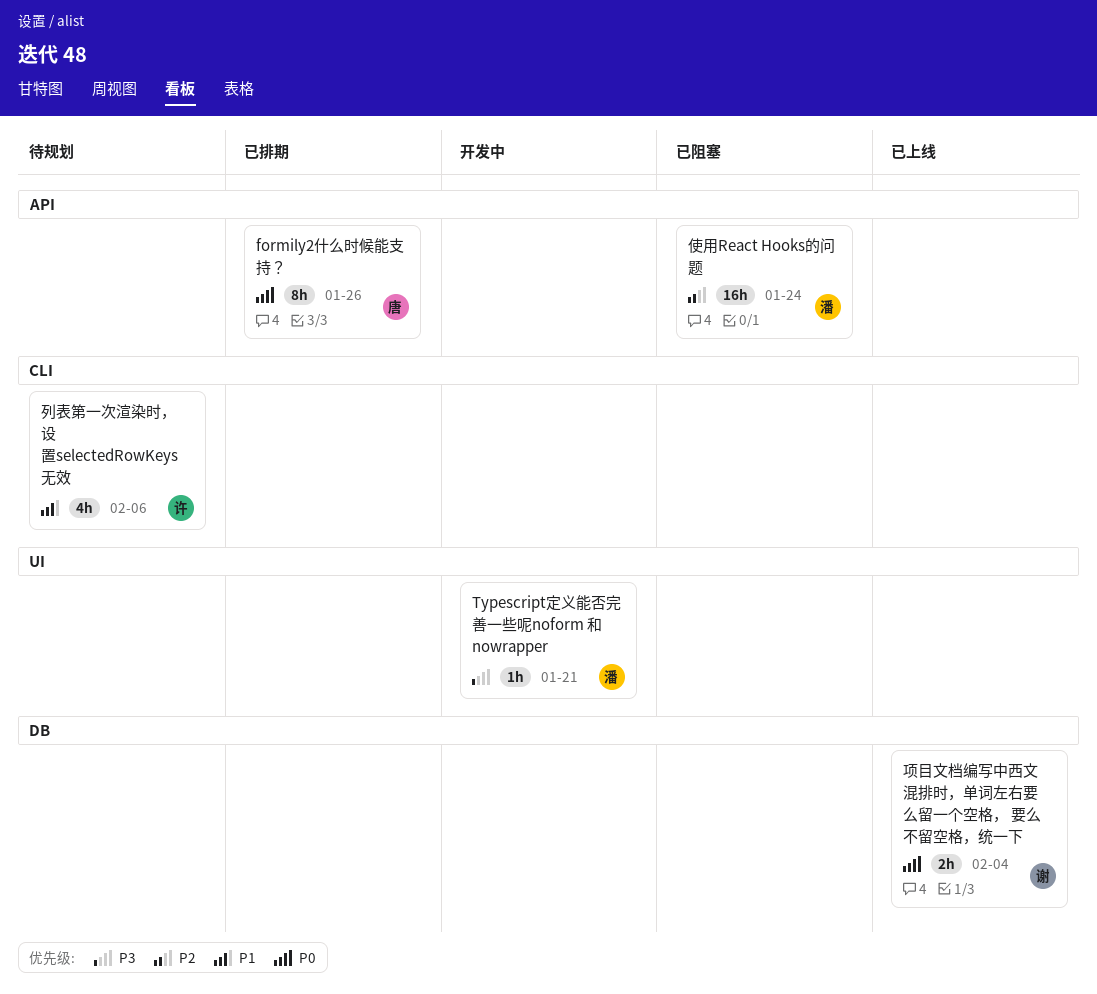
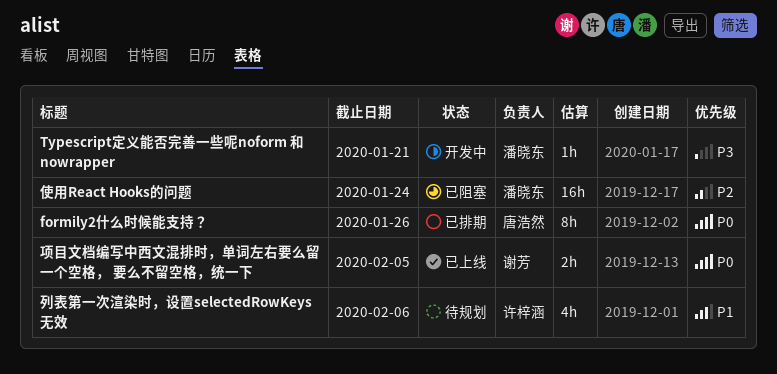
项目文档编写中西文混排时，单词左右要么留一个空格， 要么不留空格，统一下, due: Feb 4 -> Feb 5

